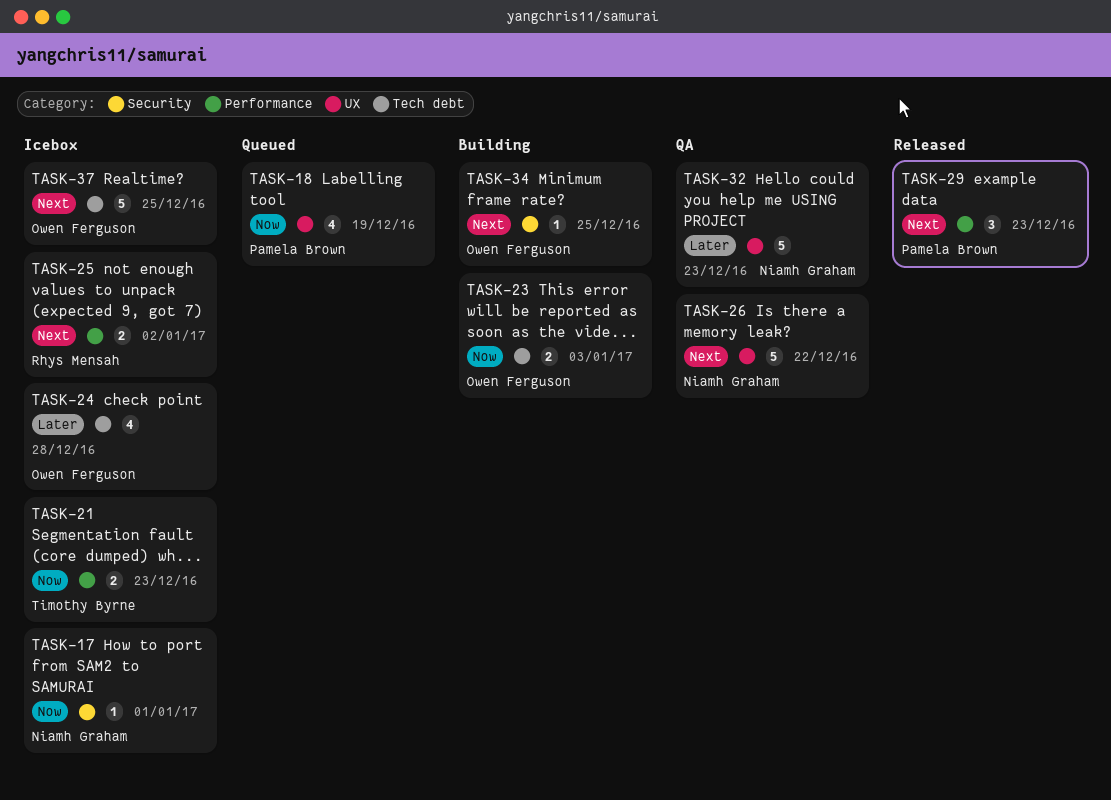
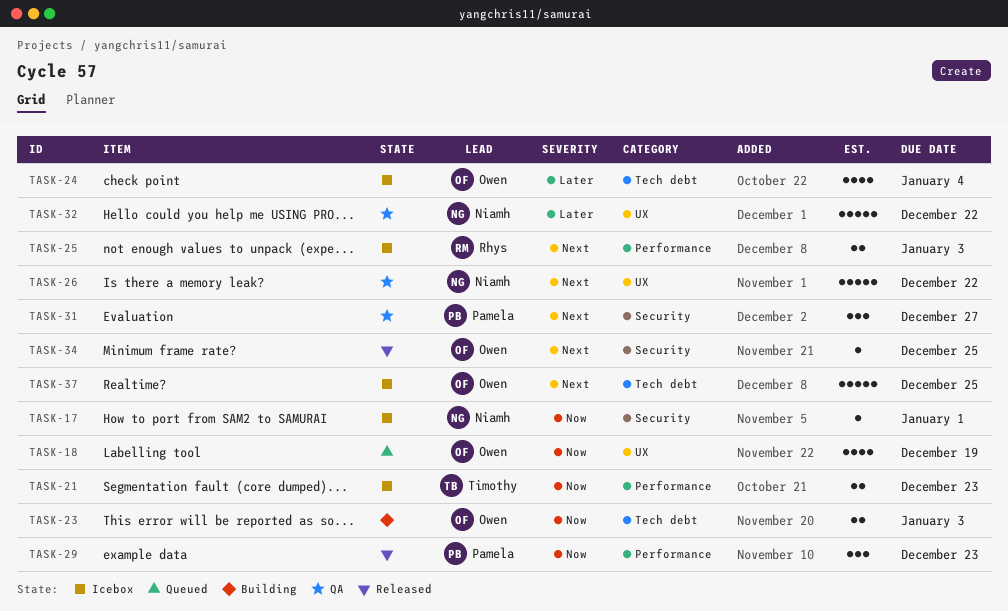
TASK-18, owner: Pamela Brown -> Owen Ferguson
TASK-24, due: Dec 28 -> Jan 4
TASK-25, due: Jan 2 -> Jan 3
TASK-29, priority: Next -> Now
TASK-31: none -> present
TASK-32, due: Dec 23 -> Dec 22
TASK-34, status: Building -> Released

